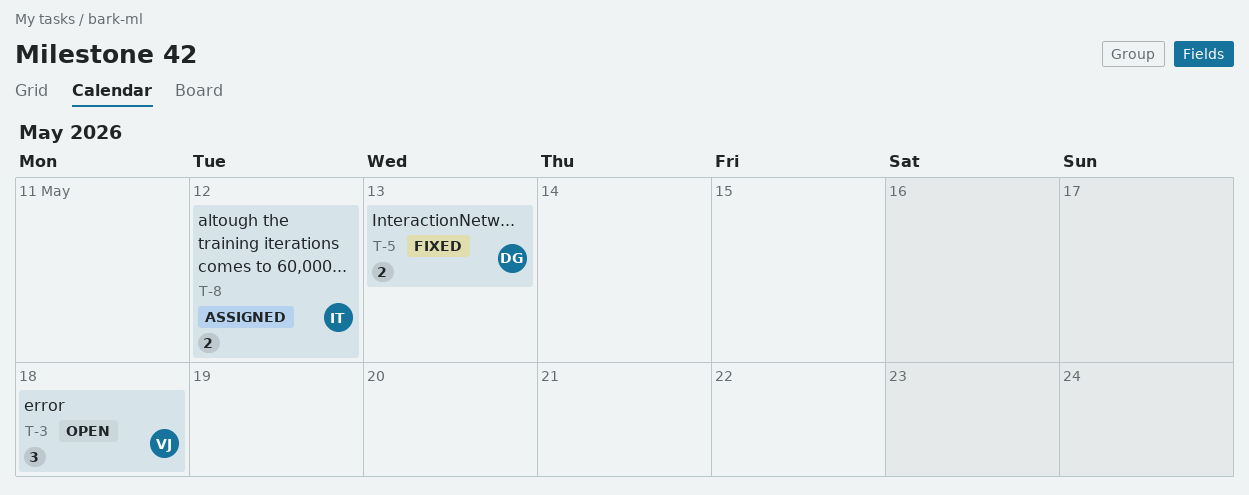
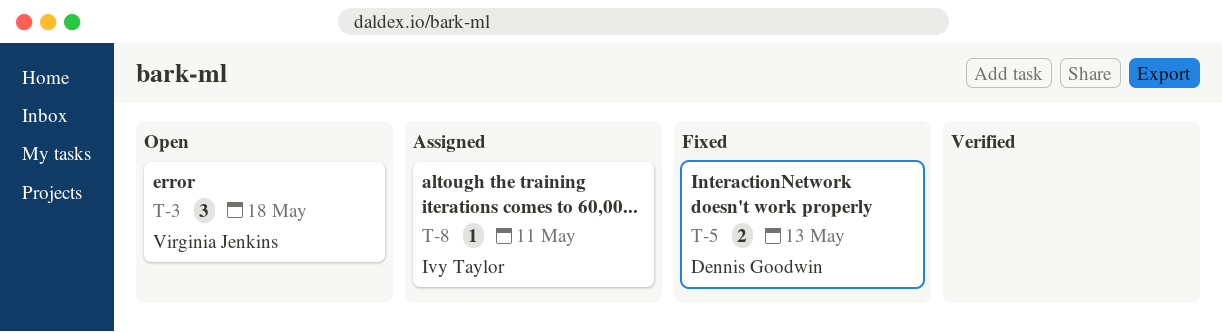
T-8, estimate: 2 -> 1
T-8, due: May 12 -> May 11

